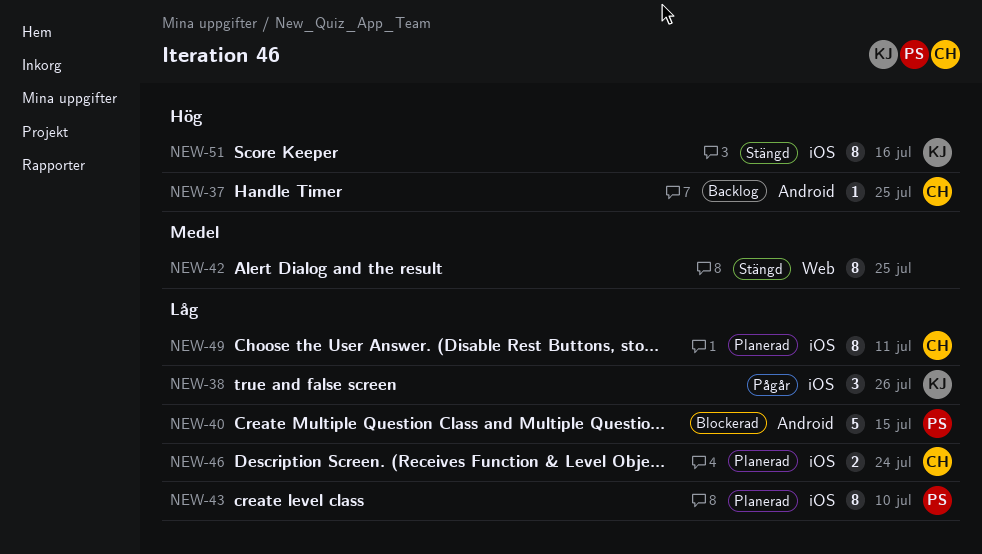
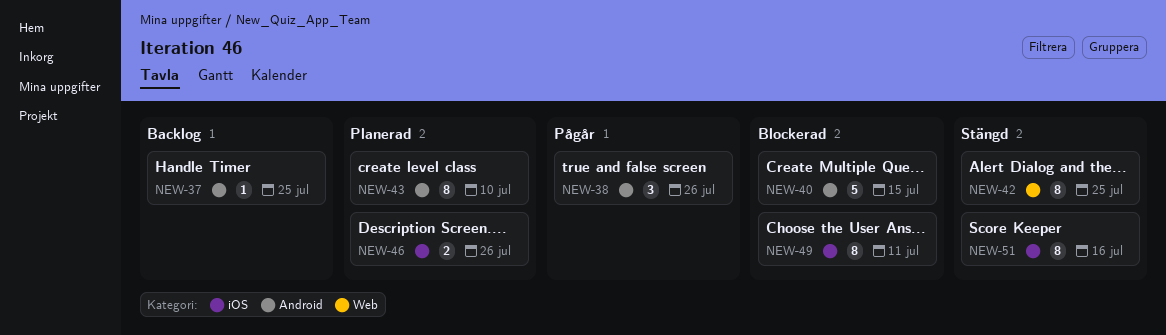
NEW-38, label: iOS -> Android
NEW-43, label: iOS -> Android
NEW-46, due: Jul 24 -> Jul 26
NEW-49, status: Planerad -> Blockerad

